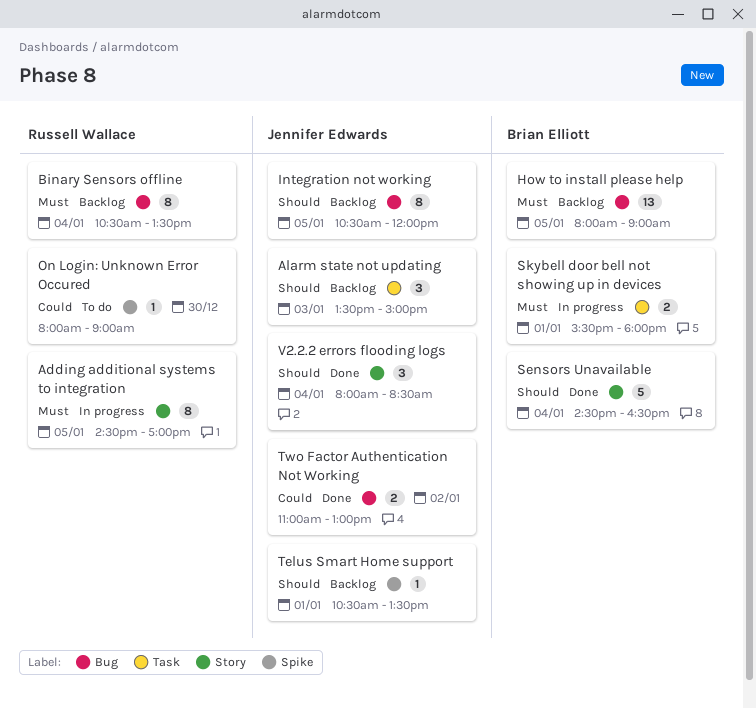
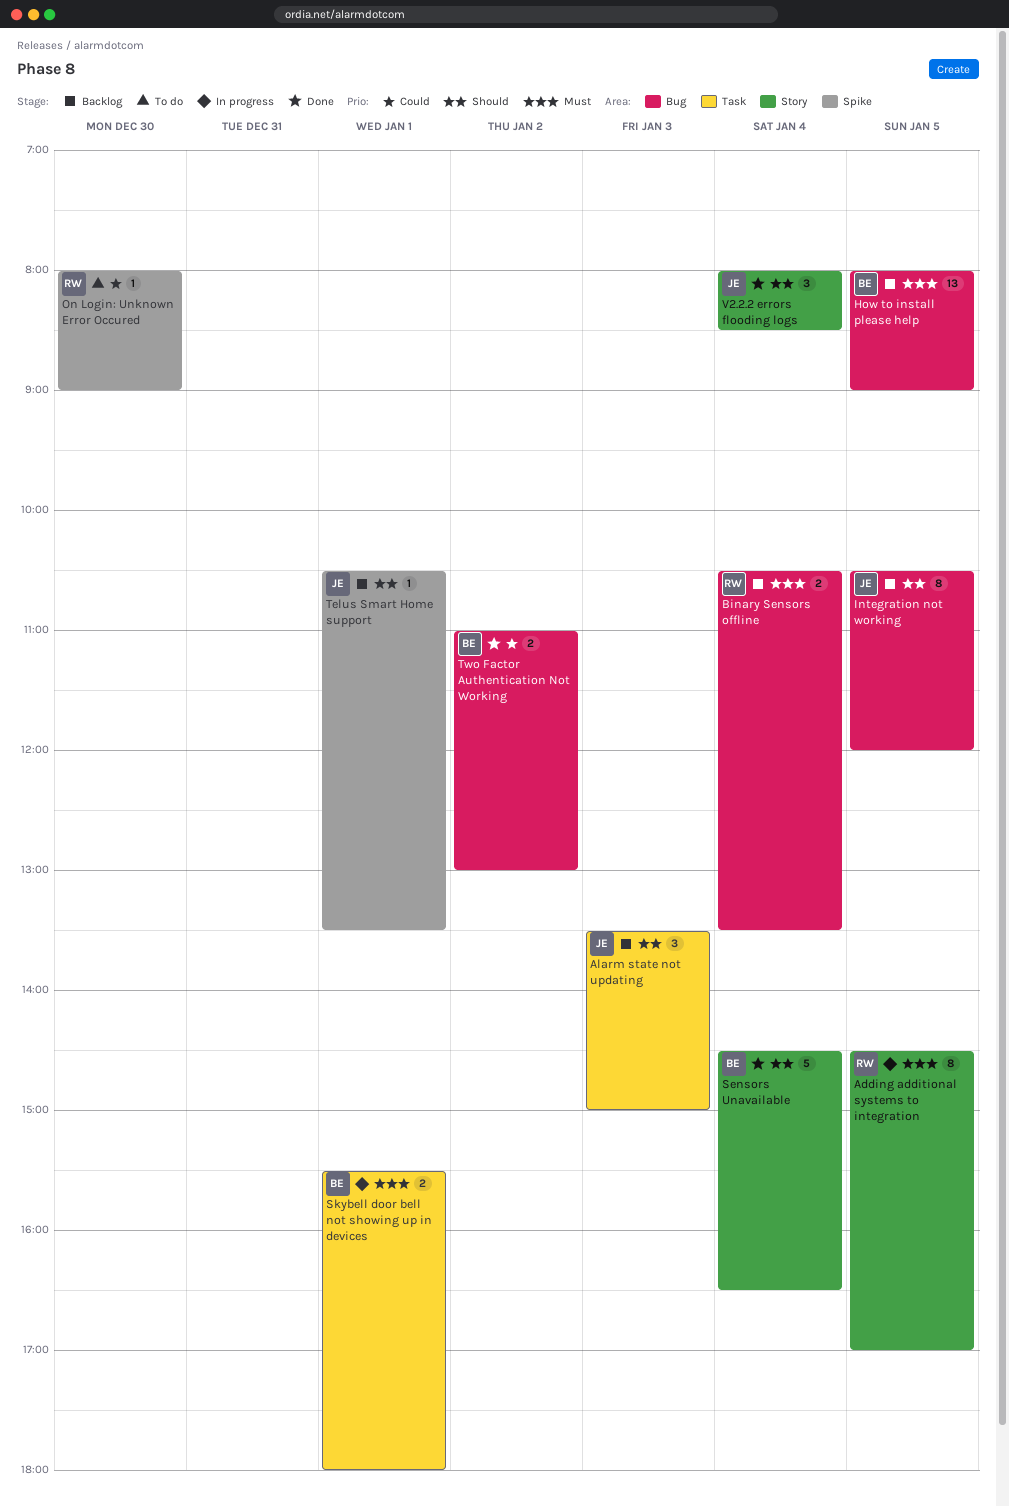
Binary Sensors offline, estimate: 8 -> 2
Two Factor Authentication Not Working, owner: Jennifer Edwards -> Brian Elliott

